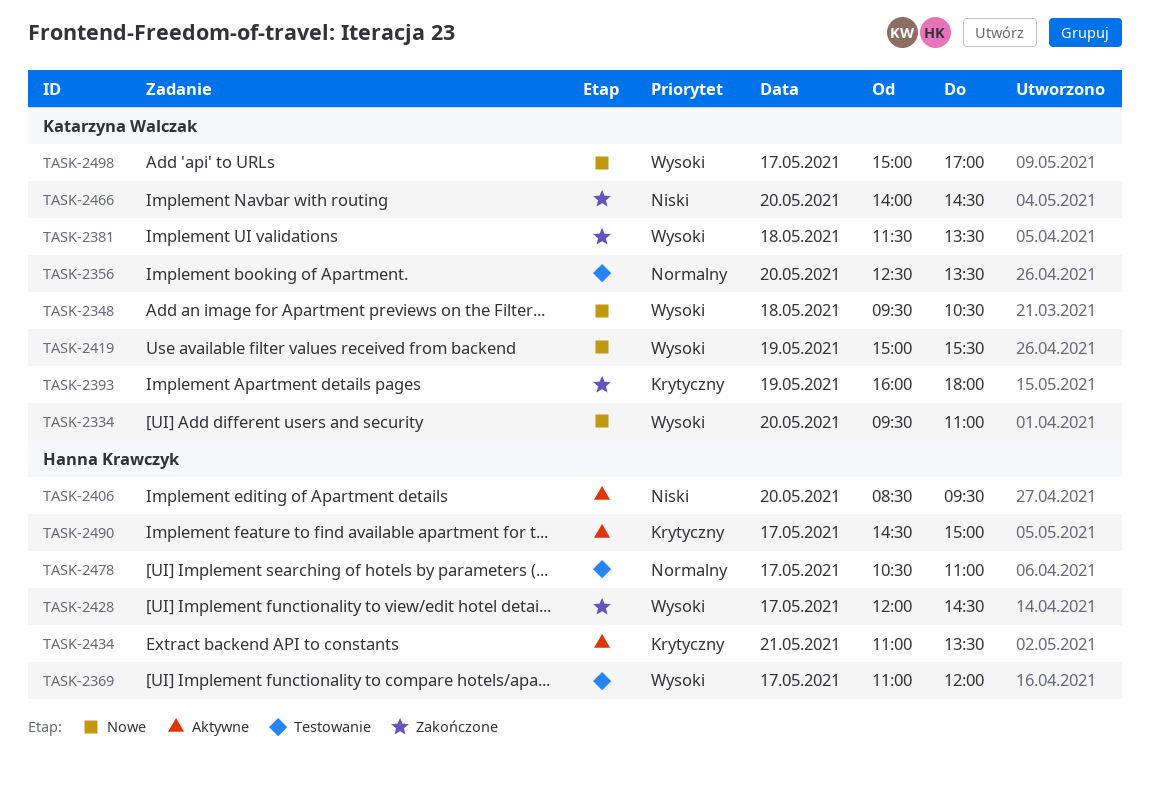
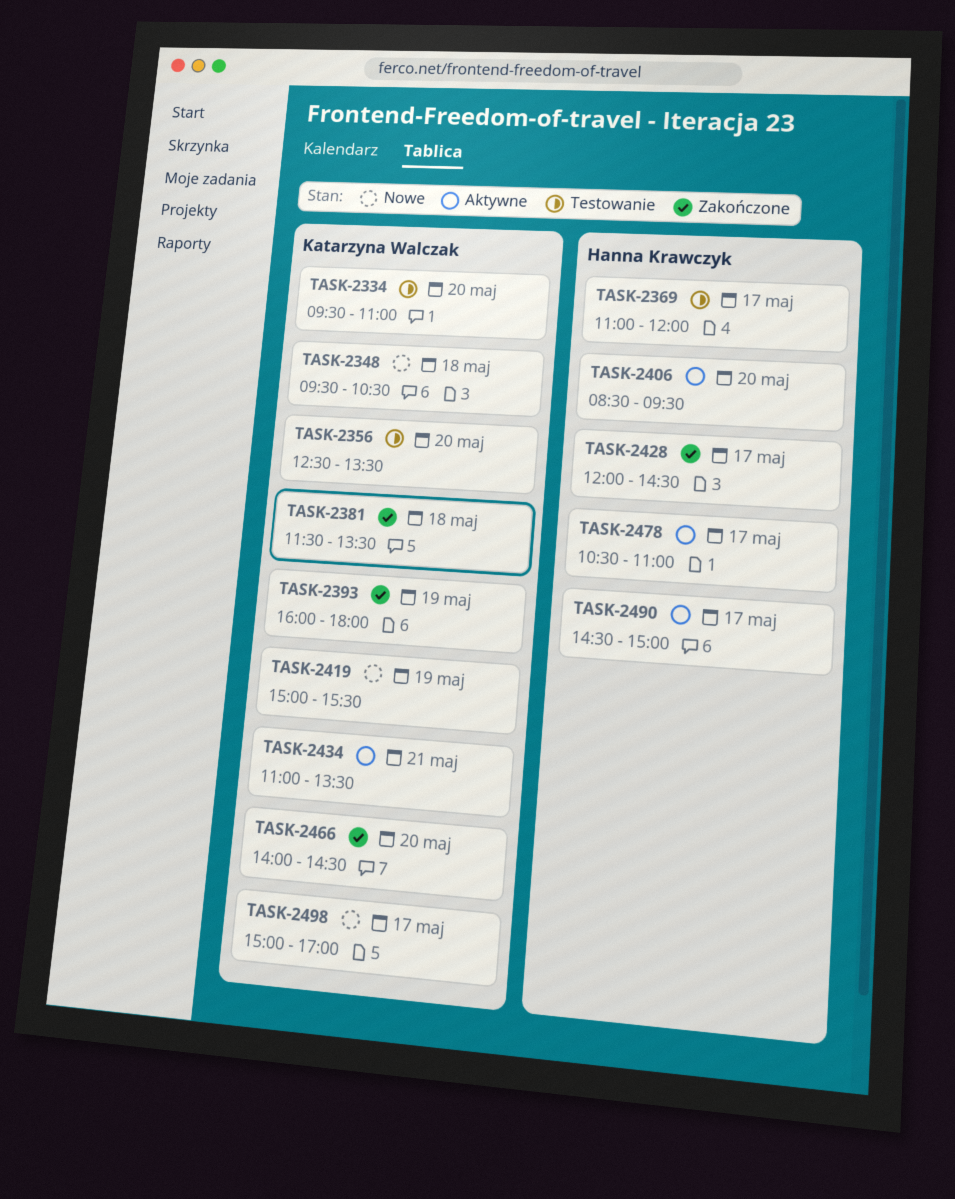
TASK-2334, status: Nowe -> Testowanie
TASK-2434, owner: Hanna Krawczyk -> Katarzyna Walczak
TASK-2478, status: Testowanie -> Aktywne

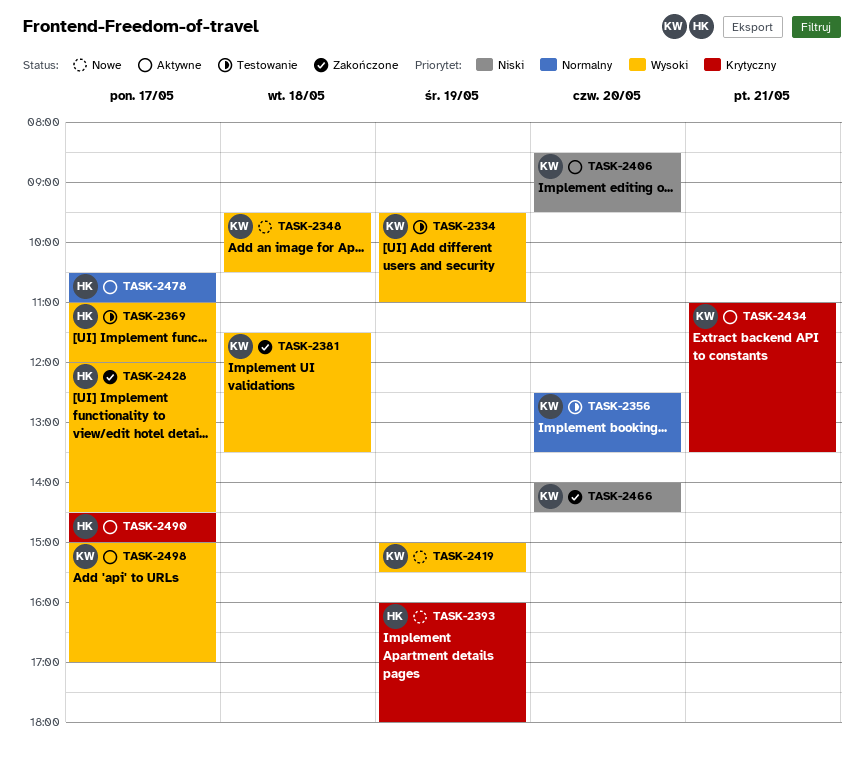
TASK-2334, day: May 20 -> May 19
TASK-2393, status: Zakończone -> Nowe
TASK-2393, owner: Katarzyna Walczak -> Hanna Krawczyk
TASK-2406, owner: Hanna Krawczyk -> Katarzyna Walczak
TASK-2498, status: Nowe -> Aktywne

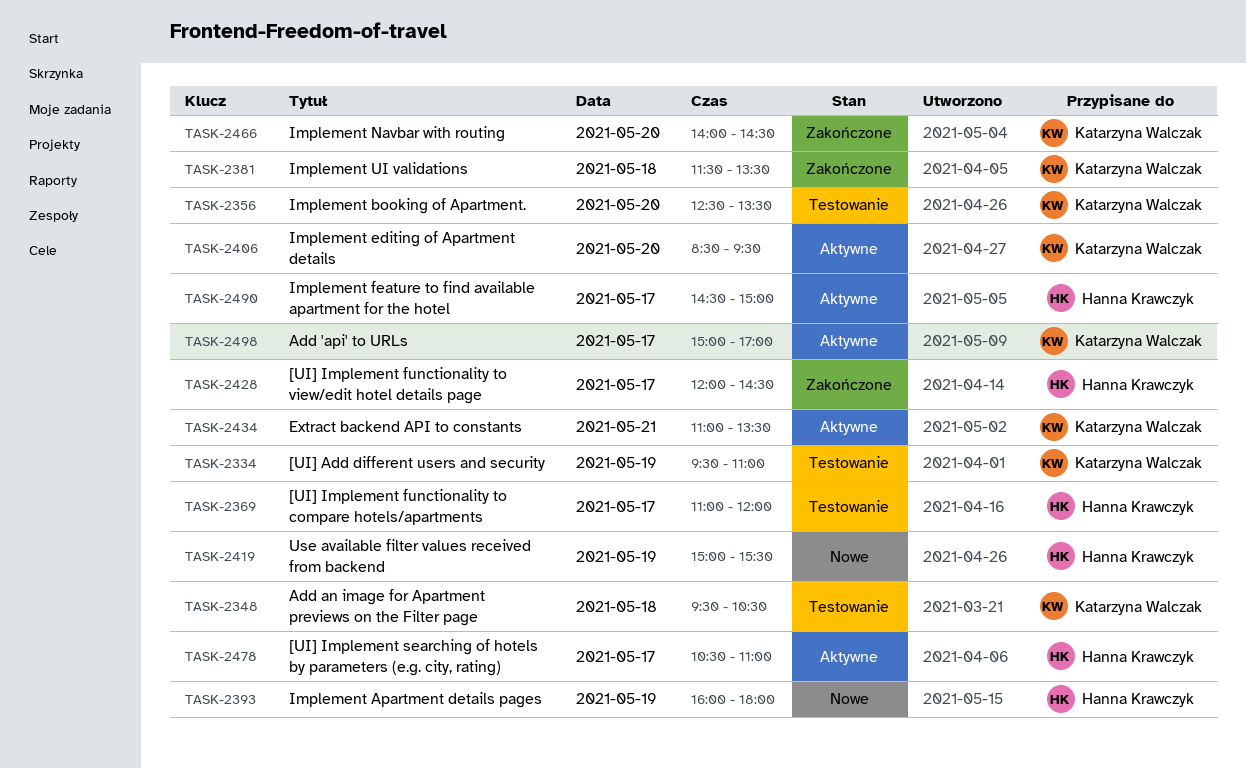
TASK-2348, status: Nowe -> Testowanie
TASK-2419, owner: Katarzyna Walczak -> Hanna Krawczyk

